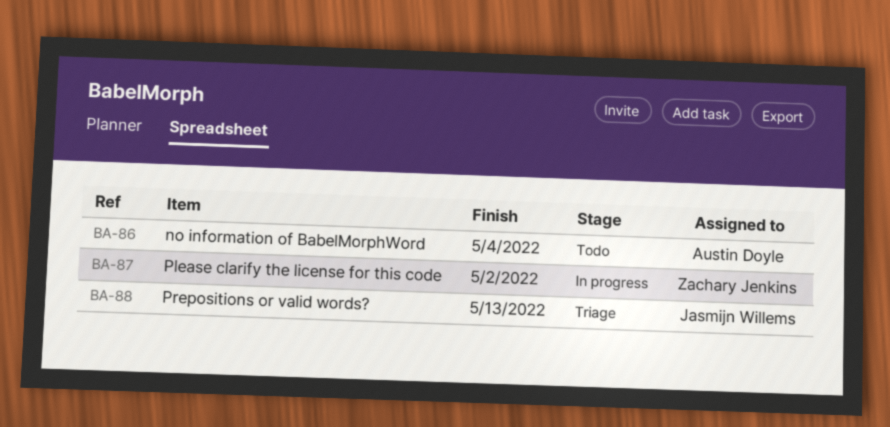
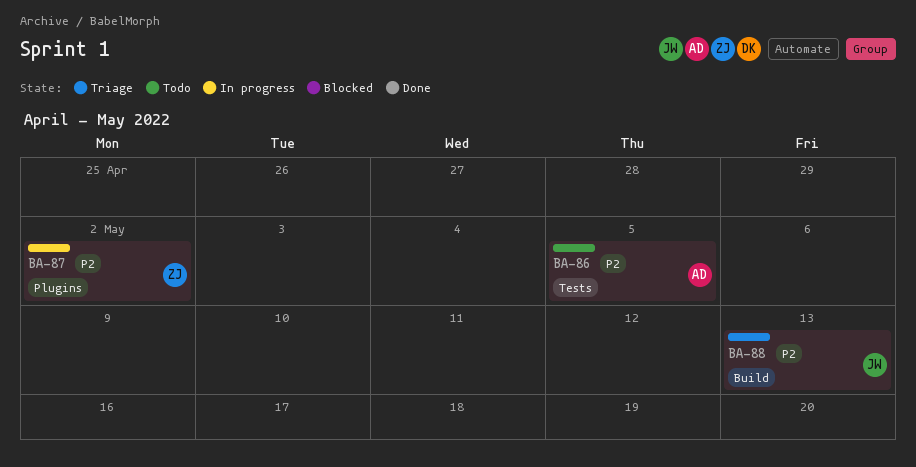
BA-86, due: May 4 -> May 5

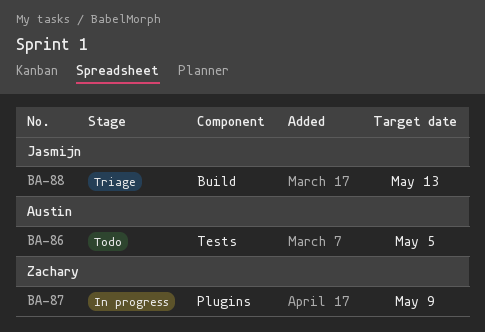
BA-87, due: May 2 -> May 9

